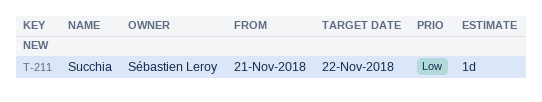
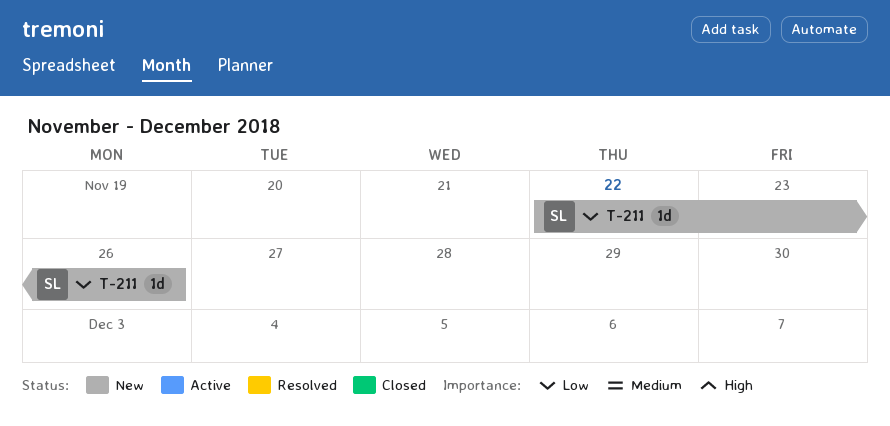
T-211, start: Nov 21 -> Nov 22
T-211, due: Nov 22 -> Nov 26

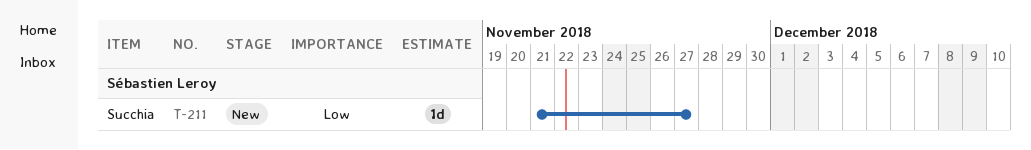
T-211, start: Nov 22 -> Nov 21
T-211, due: Nov 26 -> Nov 27

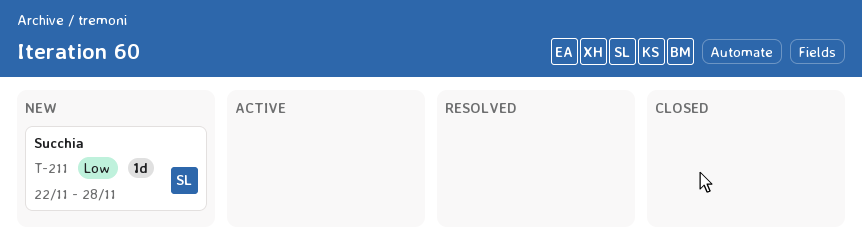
T-211, start: Nov 21 -> Nov 22
T-211, due: Nov 27 -> Nov 28

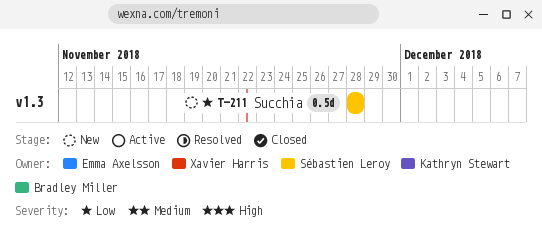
T-211, estimate: 1d -> 0.5d
T-211, start: Nov 22 -> Nov 28

